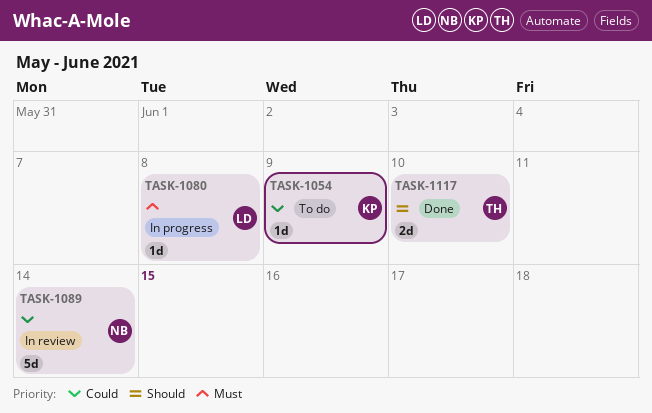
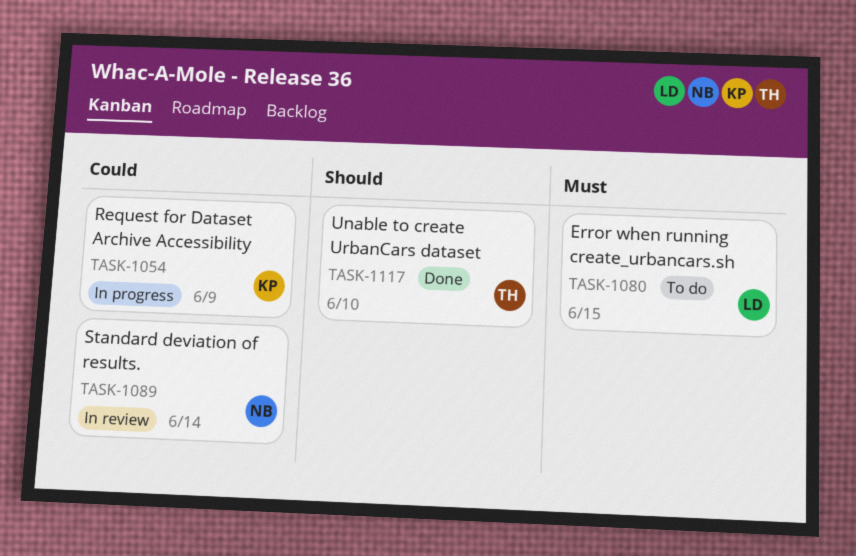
TASK-1054, status: To do -> In progress
TASK-1080, status: In progress -> To do
TASK-1080, due: Jun 8 -> Jun 15

